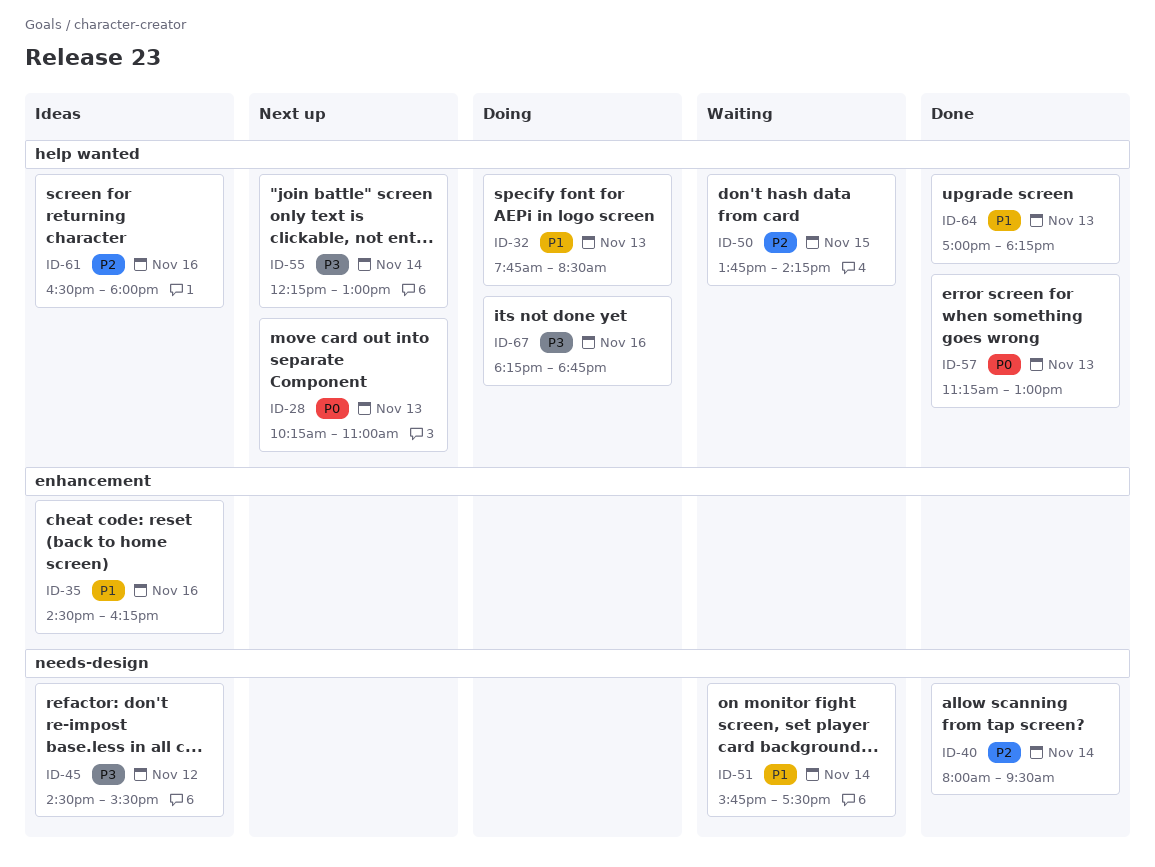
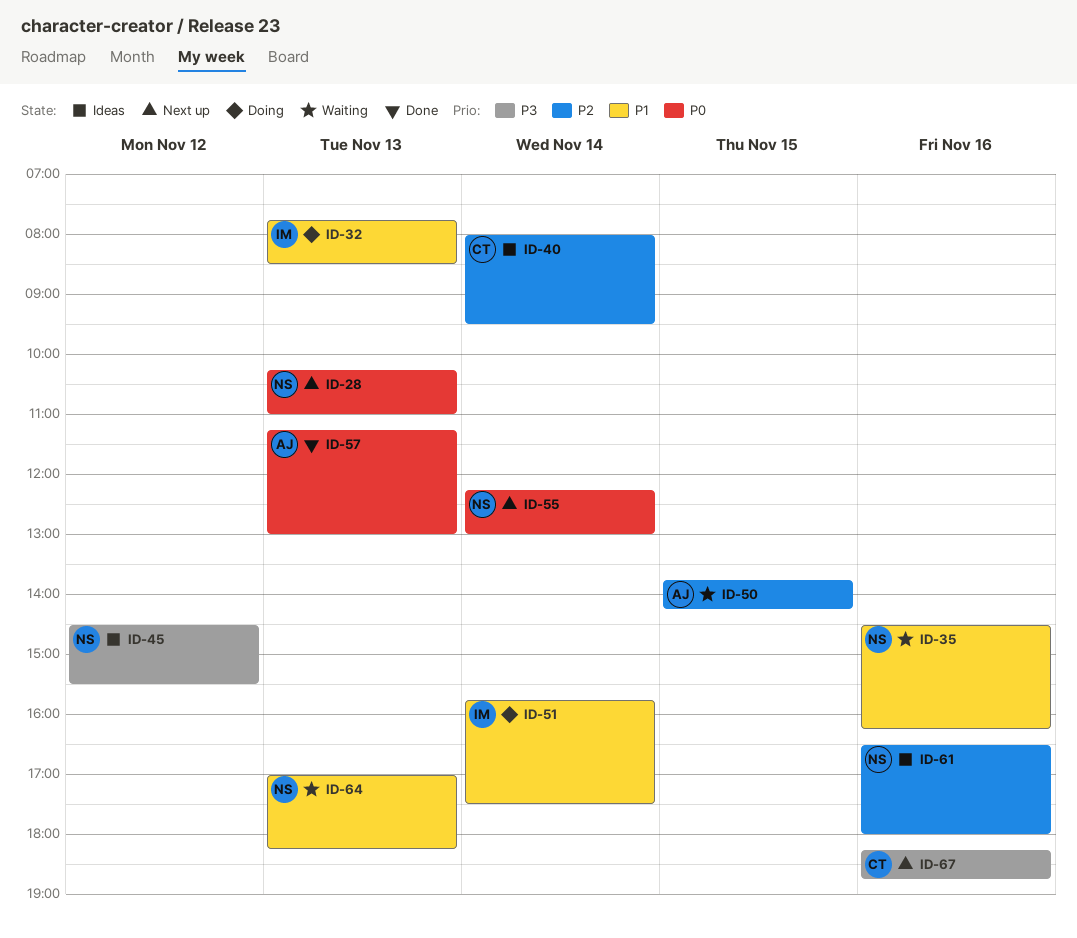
ID-35, status: Ideas -> Waiting
ID-40, status: Done -> Ideas
ID-51, status: Waiting -> Doing
ID-55, priority: P3 -> P0
ID-64, status: Done -> Waiting
ID-67, status: Doing -> Next up

